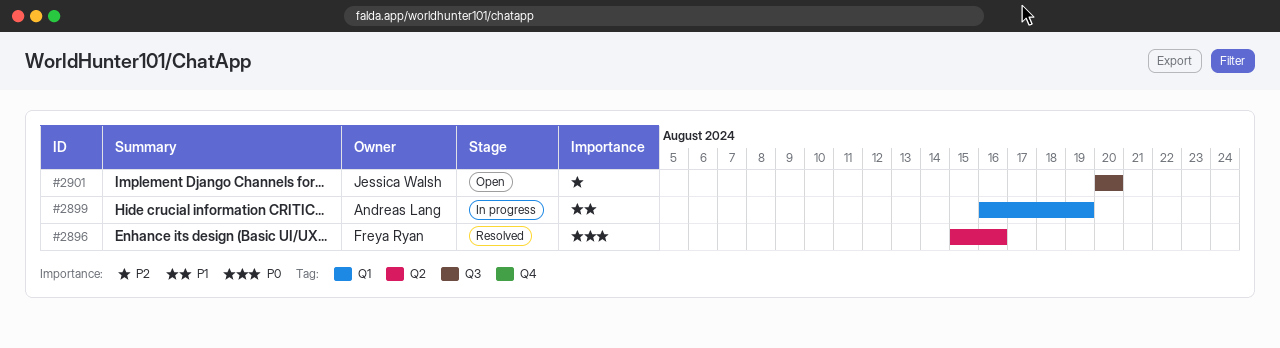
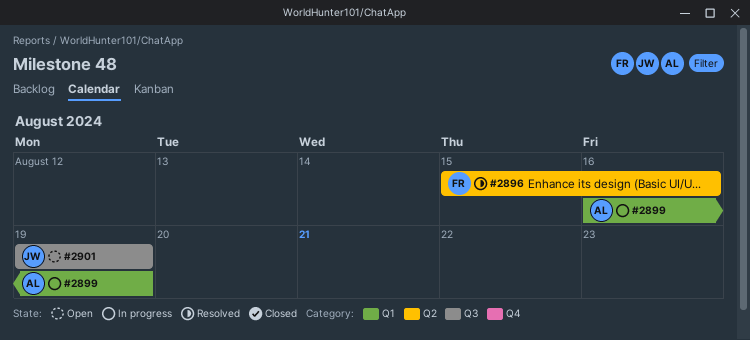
#2901, start: Aug 20 -> Aug 19
#2901, due: Aug 20 -> Aug 19

